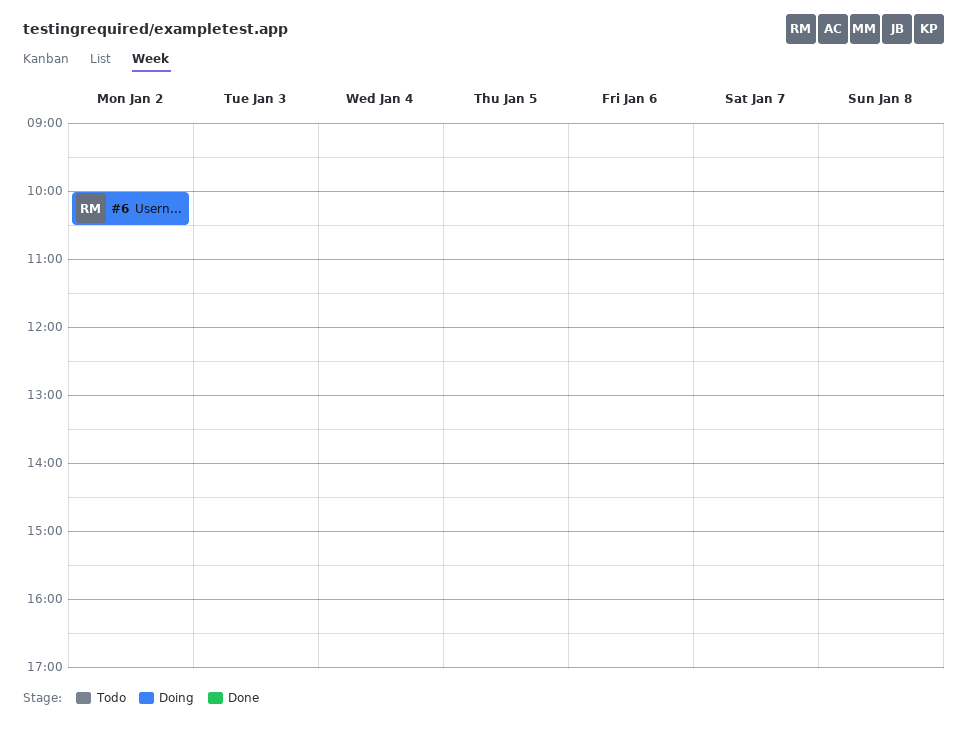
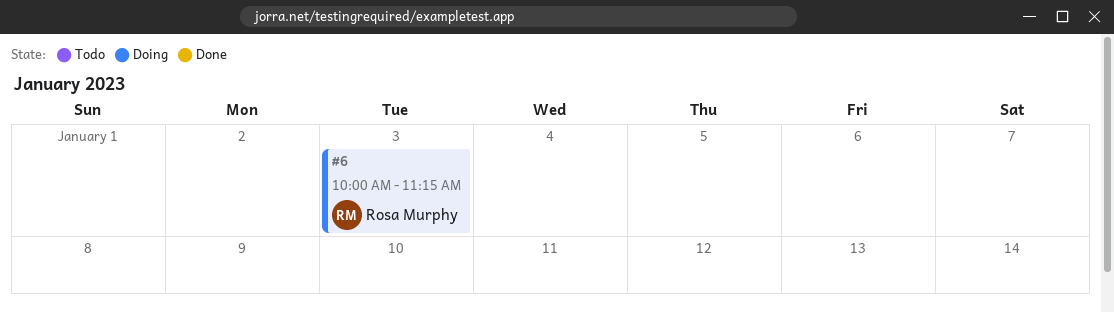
#6, day: Jan 2 -> Jan 3
#6, ends: 10:30 -> 11:15

